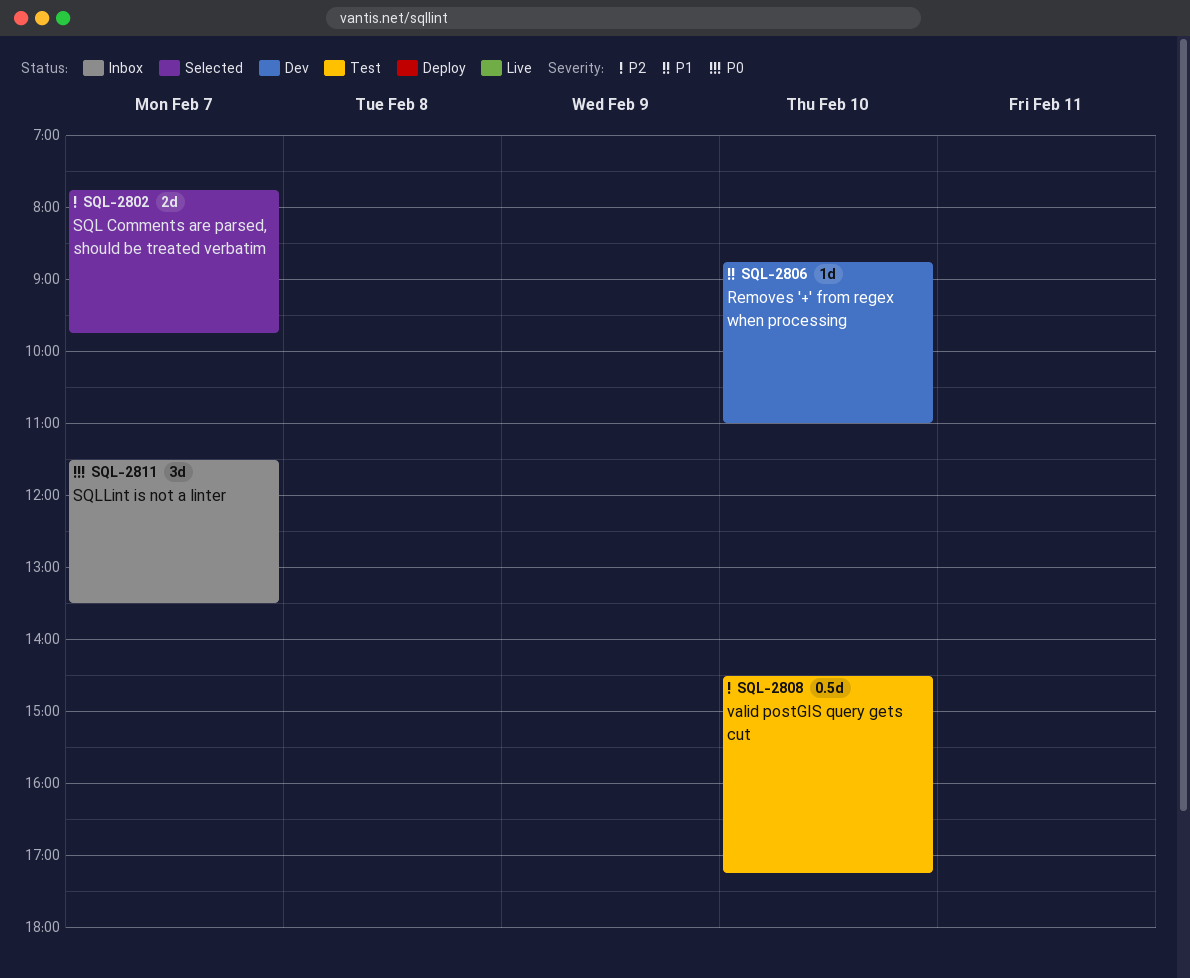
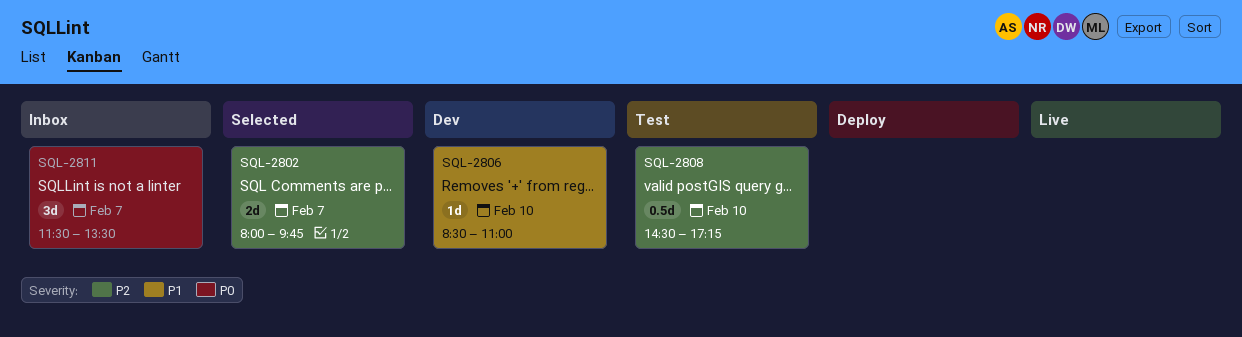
SQL-2802, begins: 07:45 -> 08:00
SQL-2806, begins: 08:45 -> 08:30

